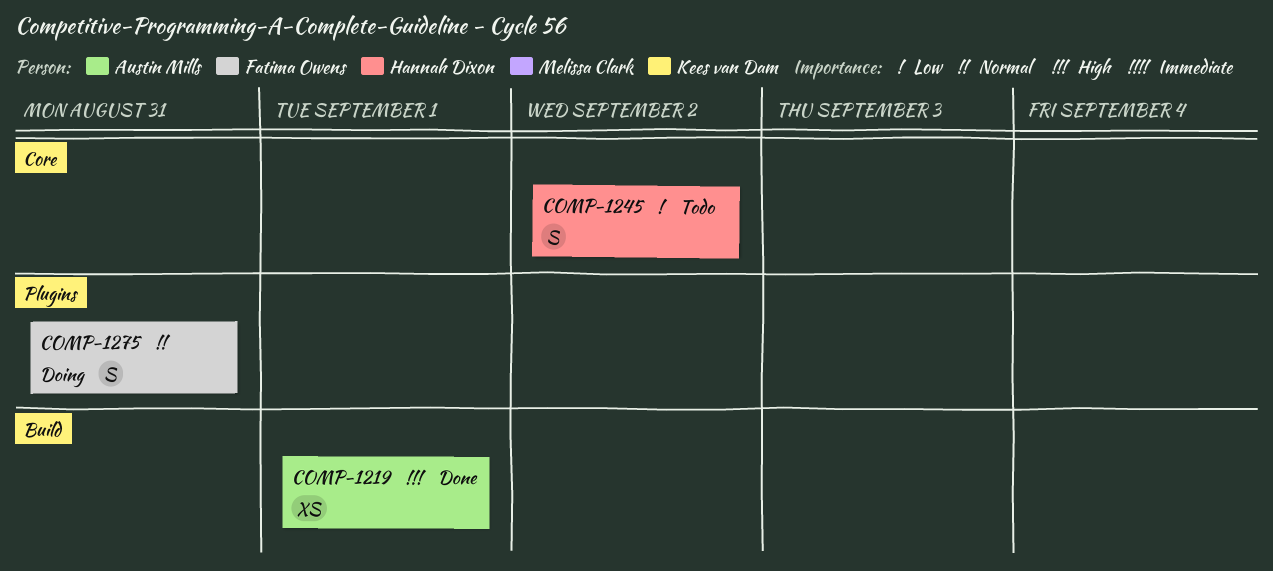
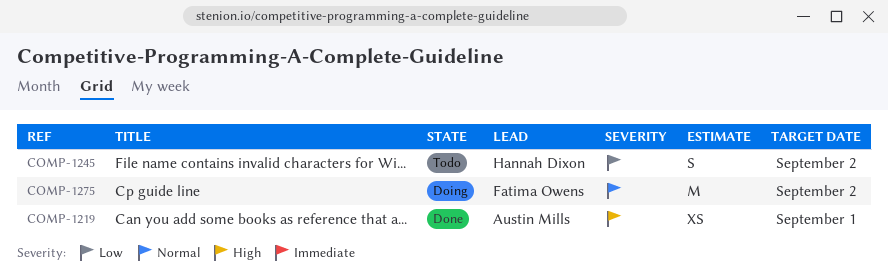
COMP-1275, estimate: S -> M
COMP-1275, due: Aug 31 -> Sep 2

